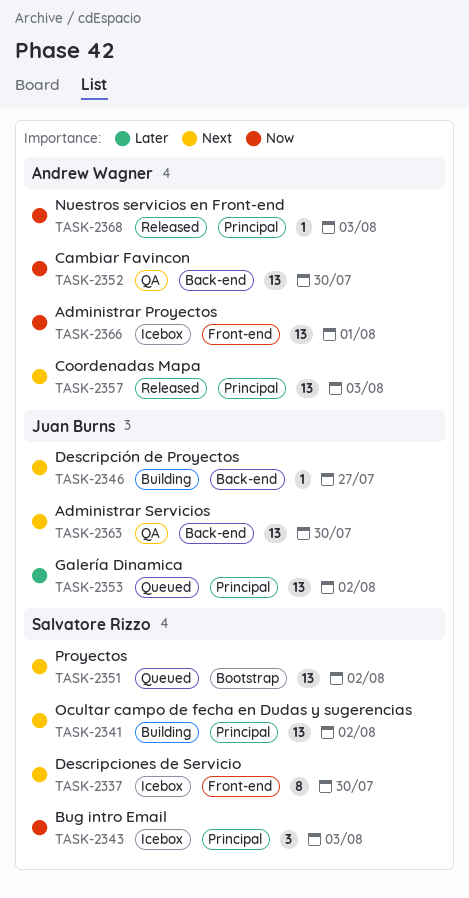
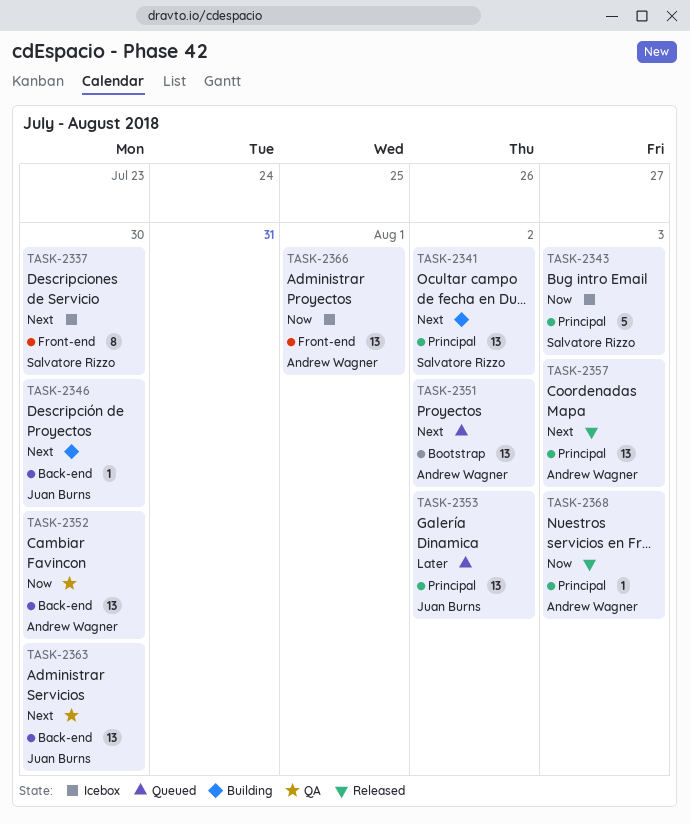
TASK-2343, estimate: 3 -> 5
TASK-2346, due: Jul 27 -> Jul 30
TASK-2351, owner: Salvatore Rizzo -> Andrew Wagner

